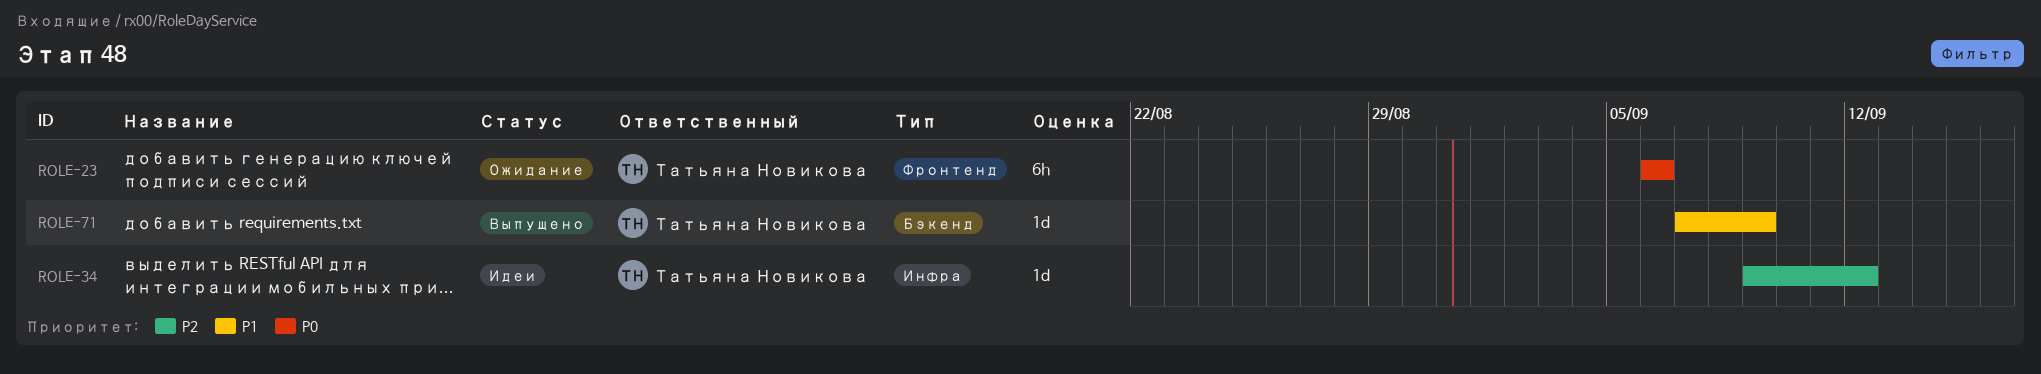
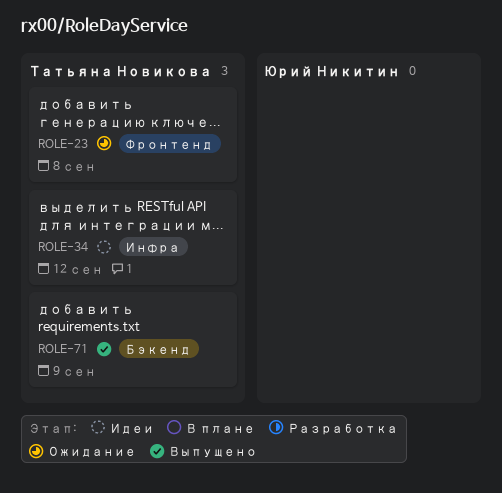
ROLE-23, due: Sep 6 -> Sep 8

